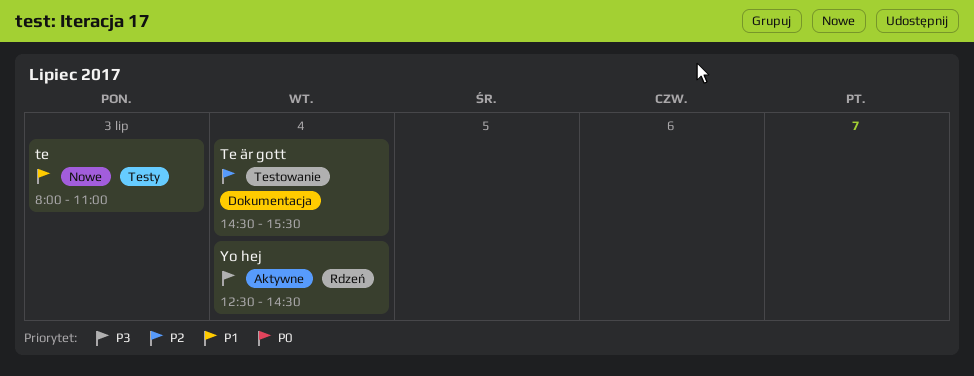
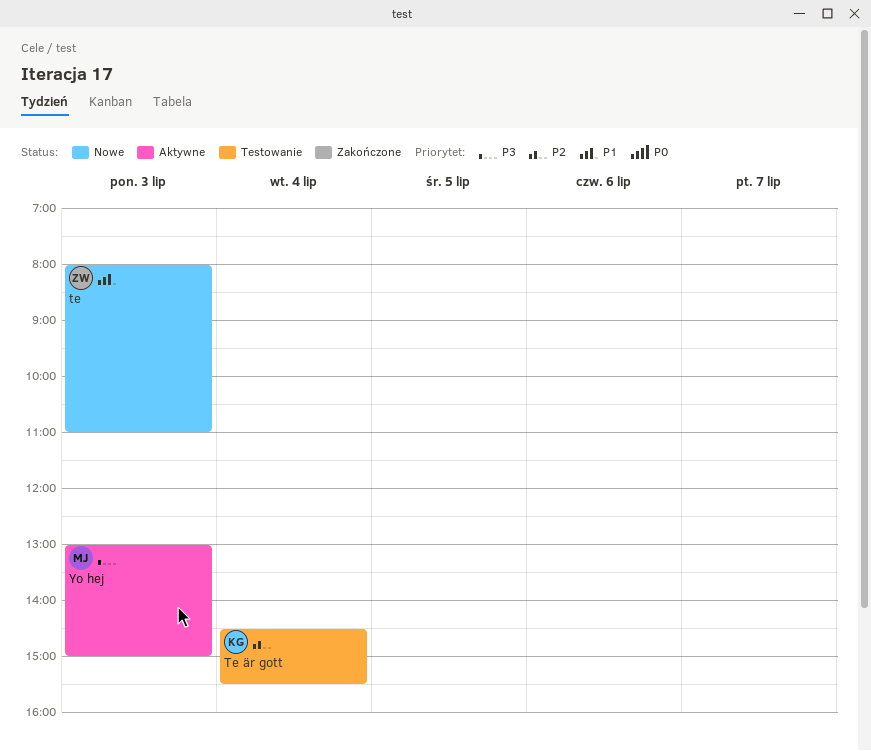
Yo hej, day: Jul 4 -> Jul 3
Yo hej, begins: 12:30 -> 13:00
Yo hej, ends: 14:30 -> 15:00

